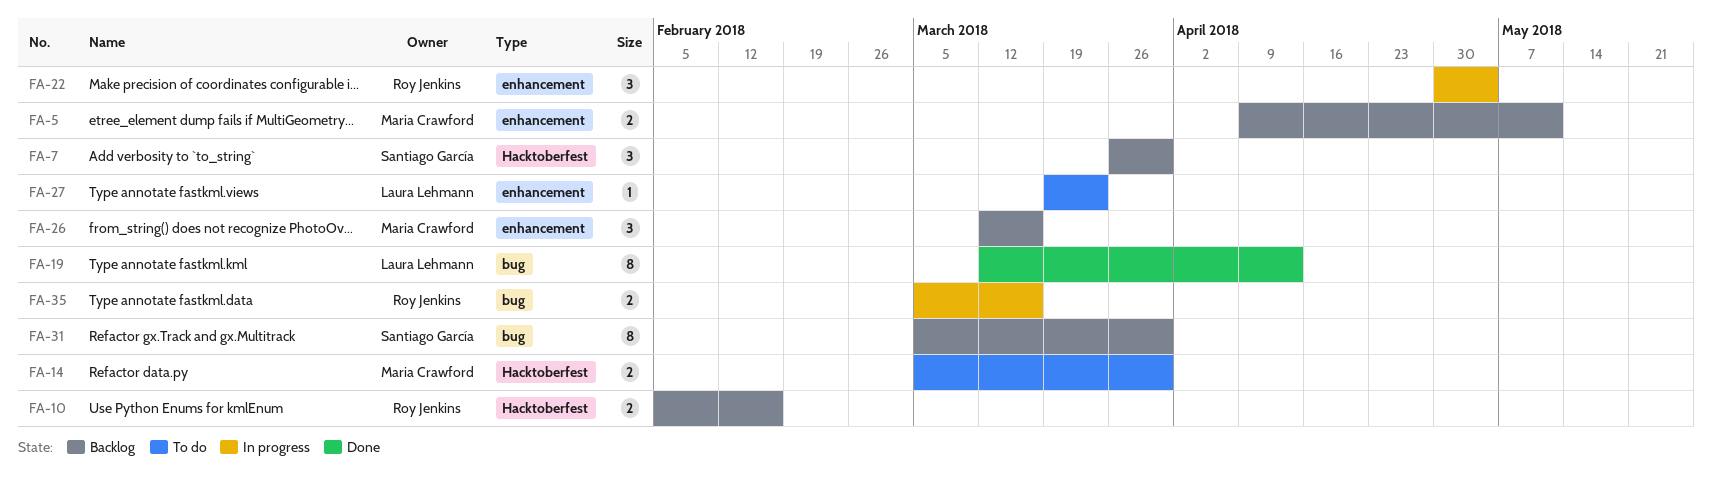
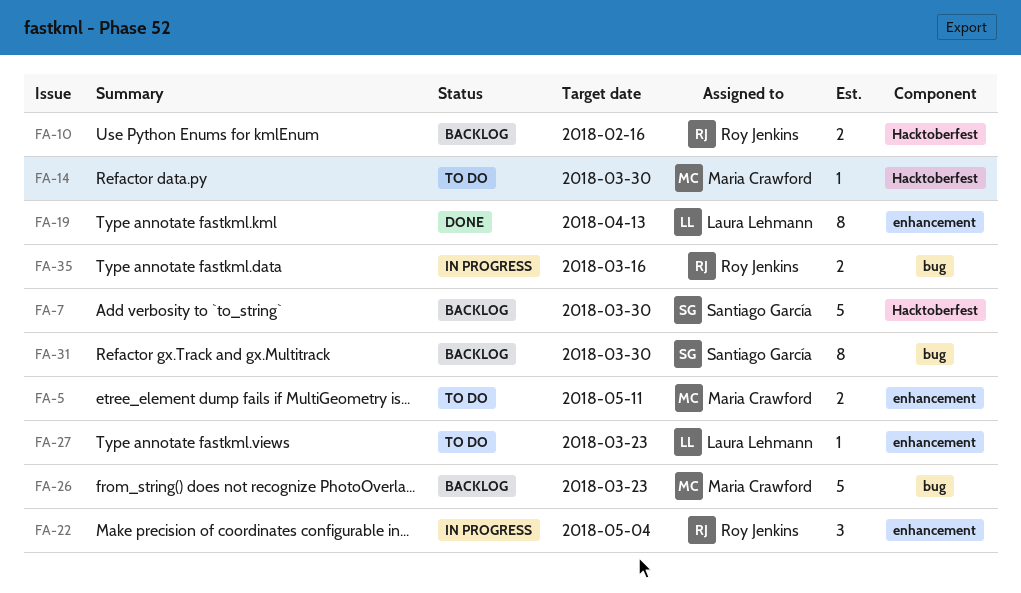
FA-5, status: Backlog -> To do
FA-7, estimate: 3 -> 5
FA-14, estimate: 2 -> 1
FA-19, label: bug -> enhancement
FA-26, label: enhancement -> bug
FA-26, estimate: 3 -> 5
FA-26, due: Mar 16 -> Mar 23

